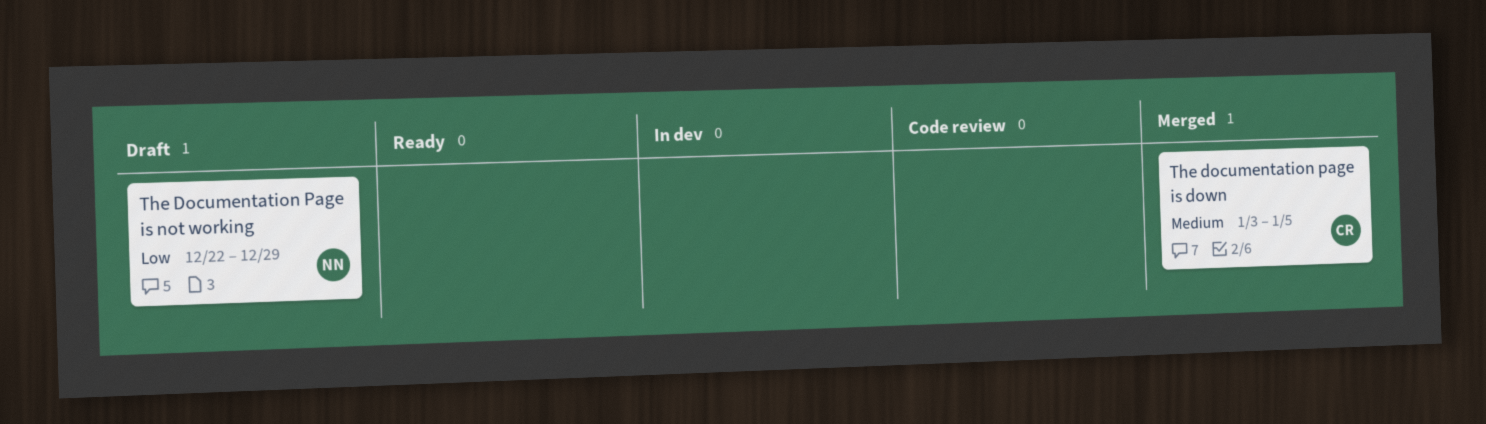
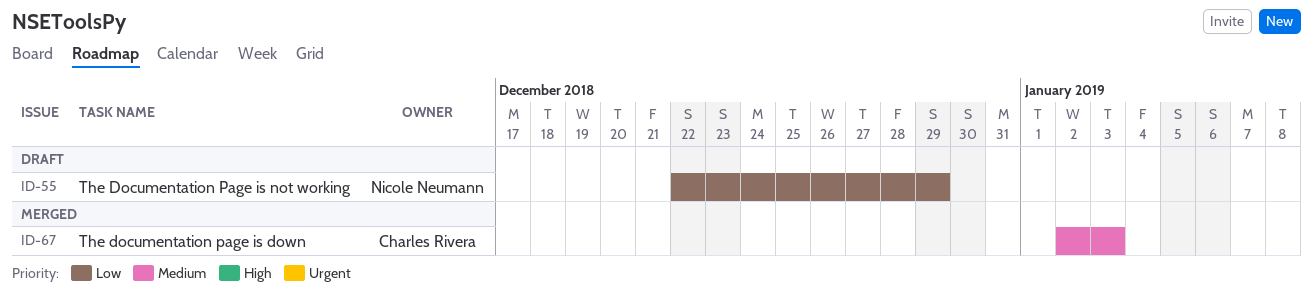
The documentation page is down, start: Jan 3 -> Jan 2
The documentation page is down, due: Jan 5 -> Jan 3

